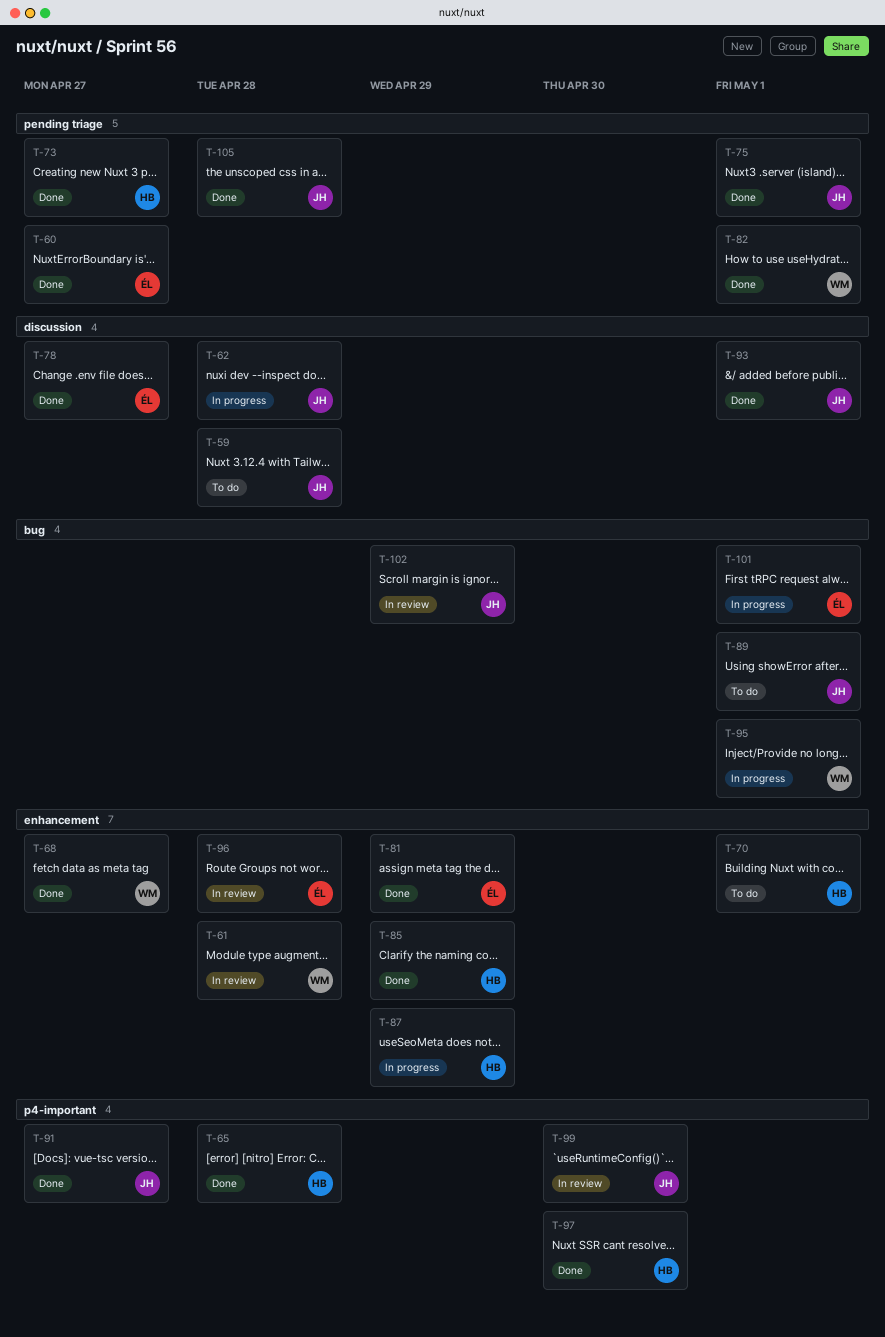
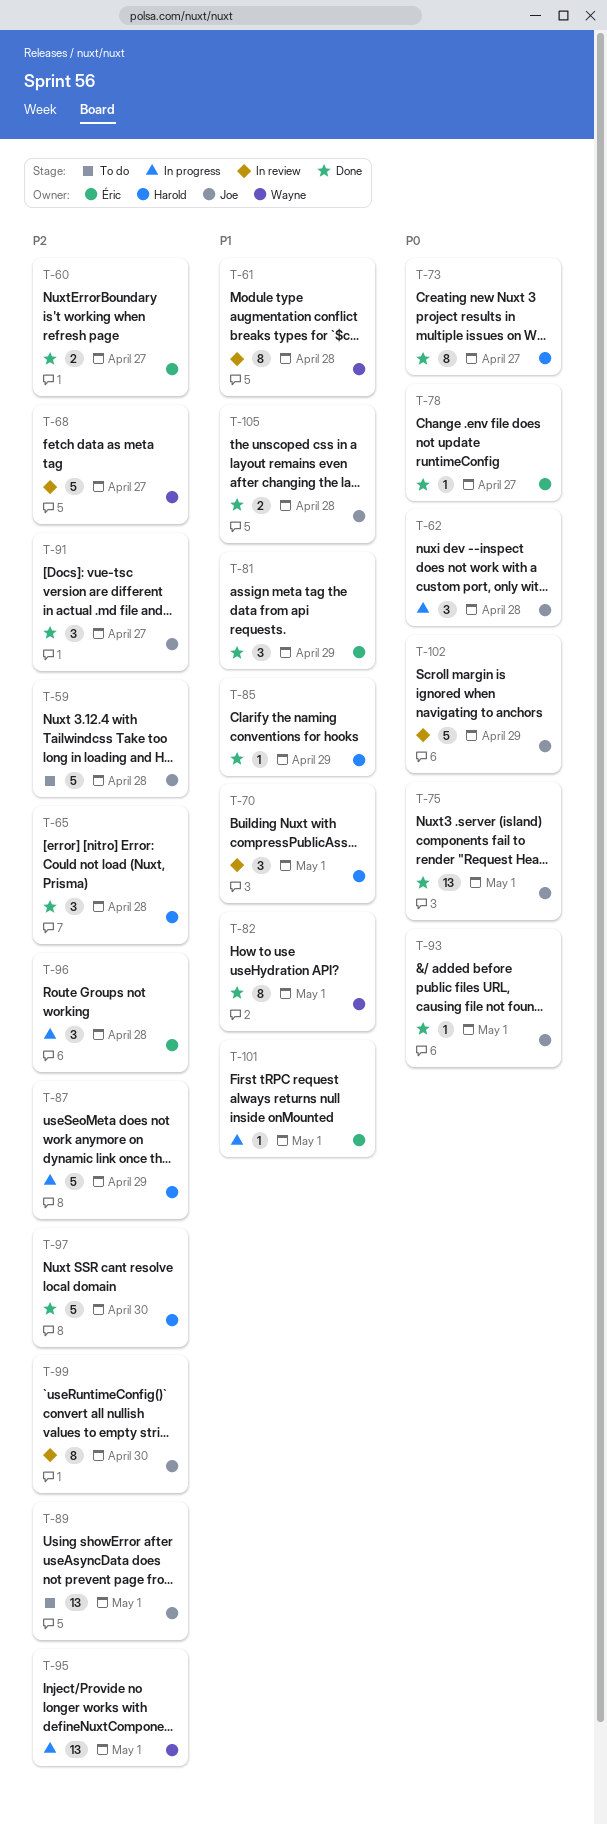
T-68, status: Done -> In review
T-70, status: To do -> In review
T-96, status: In review -> In progress

